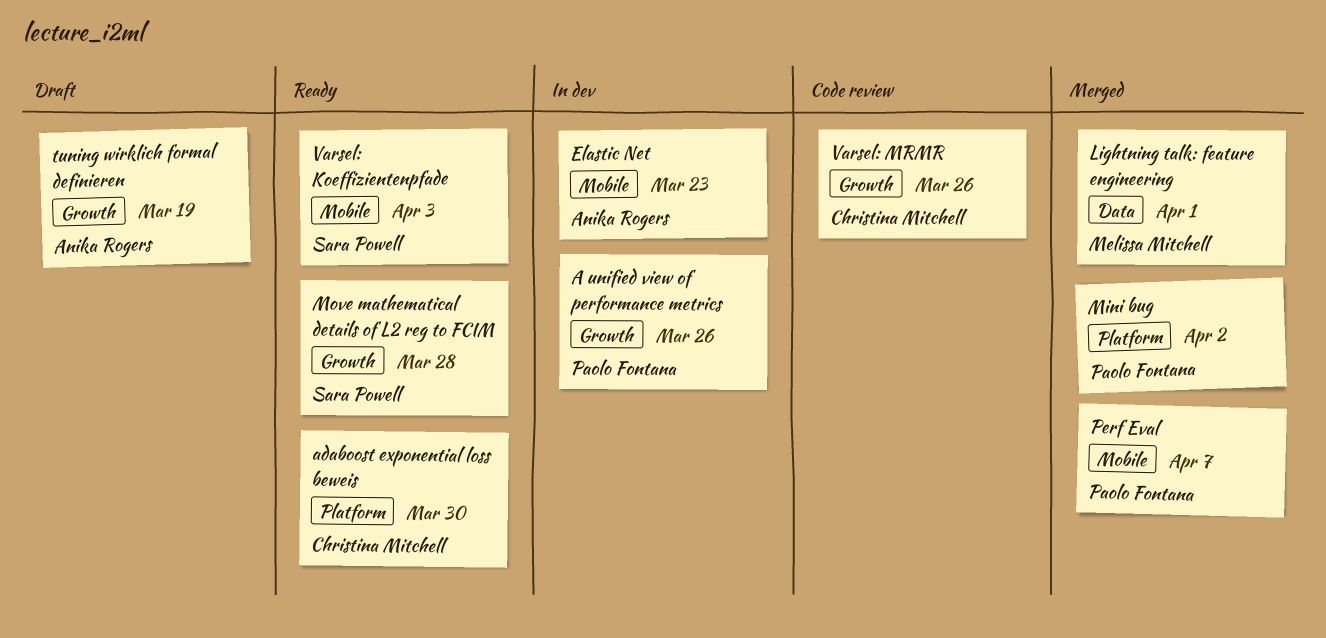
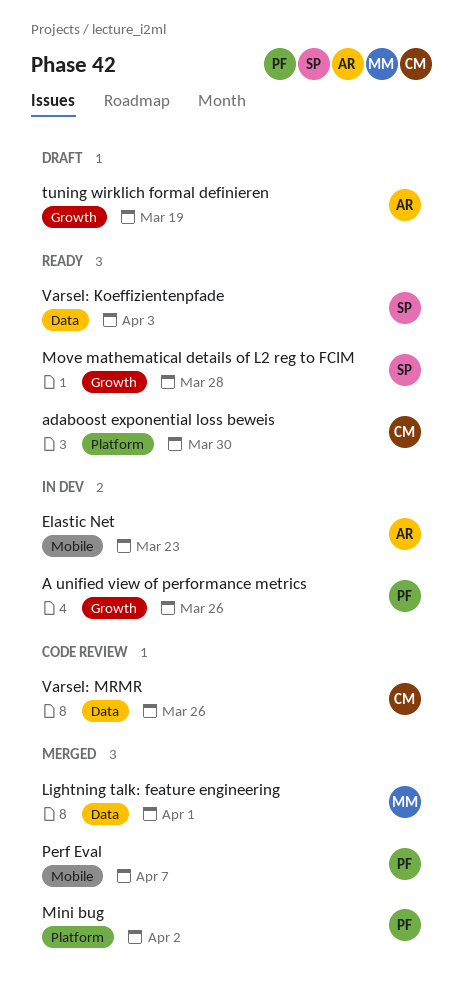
Varsel: Koeffizientenpfade, label: Mobile -> Data
Varsel: MRMR, label: Growth -> Data

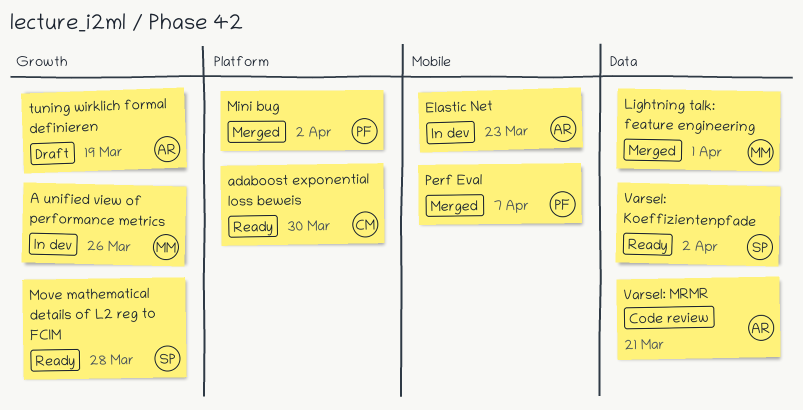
A unified view of performance metrics, owner: PF -> MM
Varsel: Koeffizientenpfade, due: Apr 3 -> Apr 2
Varsel: MRMR, owner: CM -> AR
Varsel: MRMR, due: Mar 26 -> Mar 21

